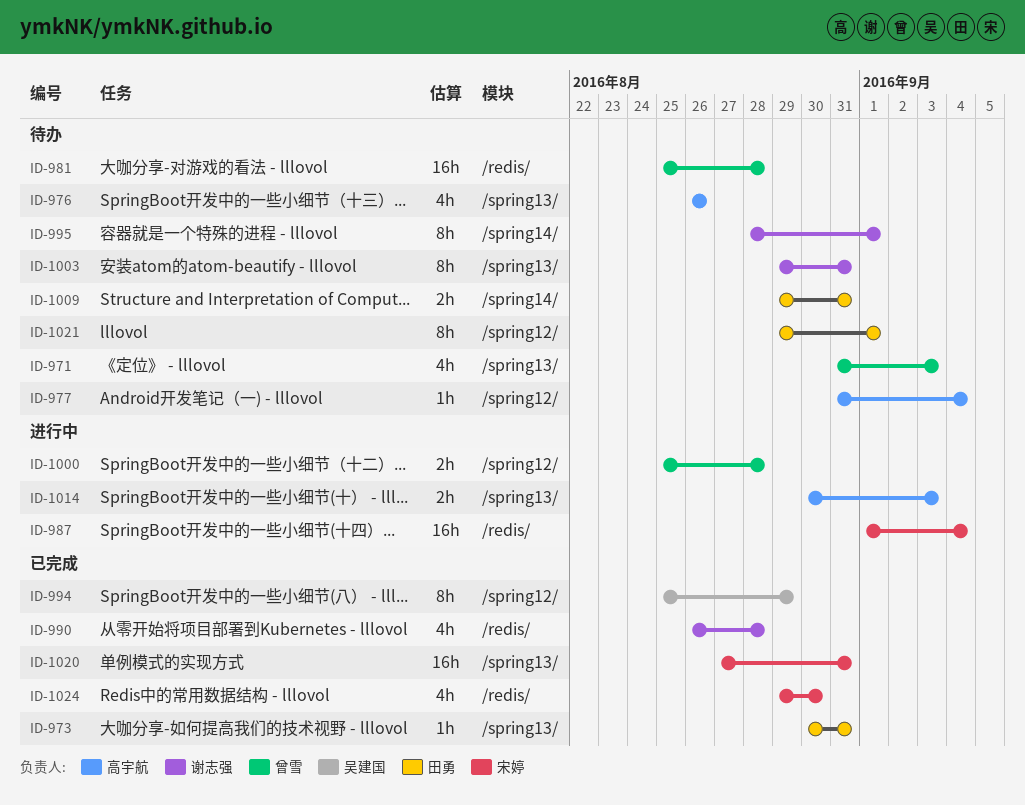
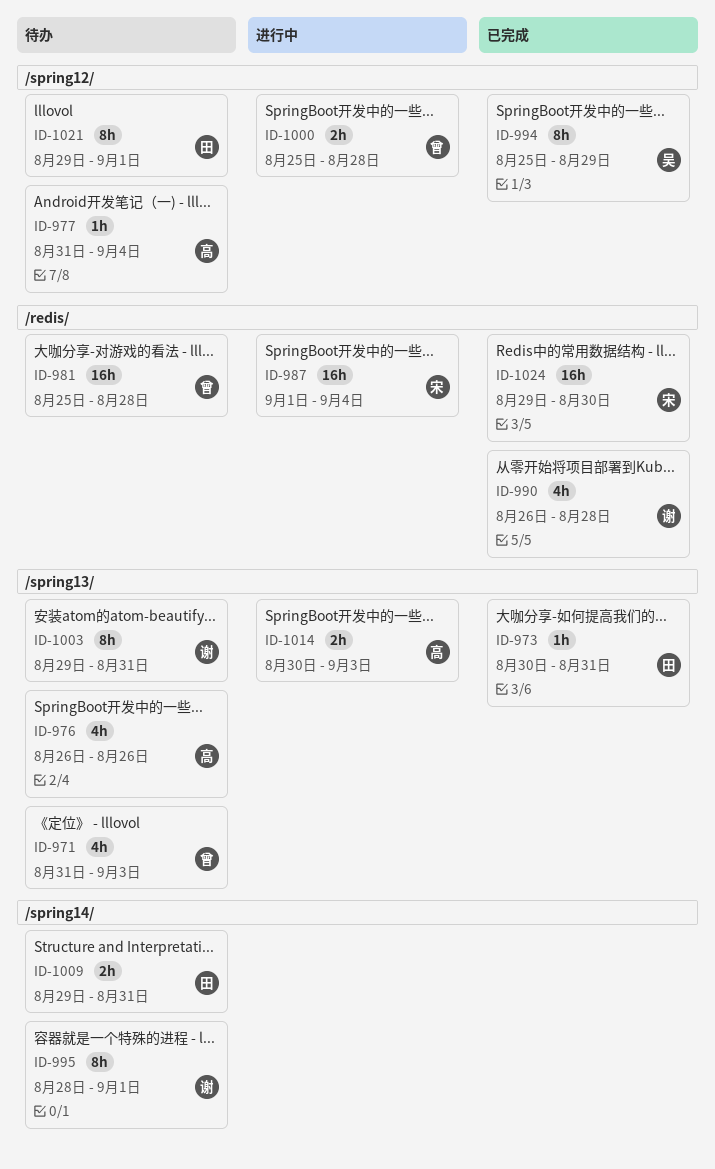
ID-1020: present -> none
ID-1024, estimate: 4h -> 16h

